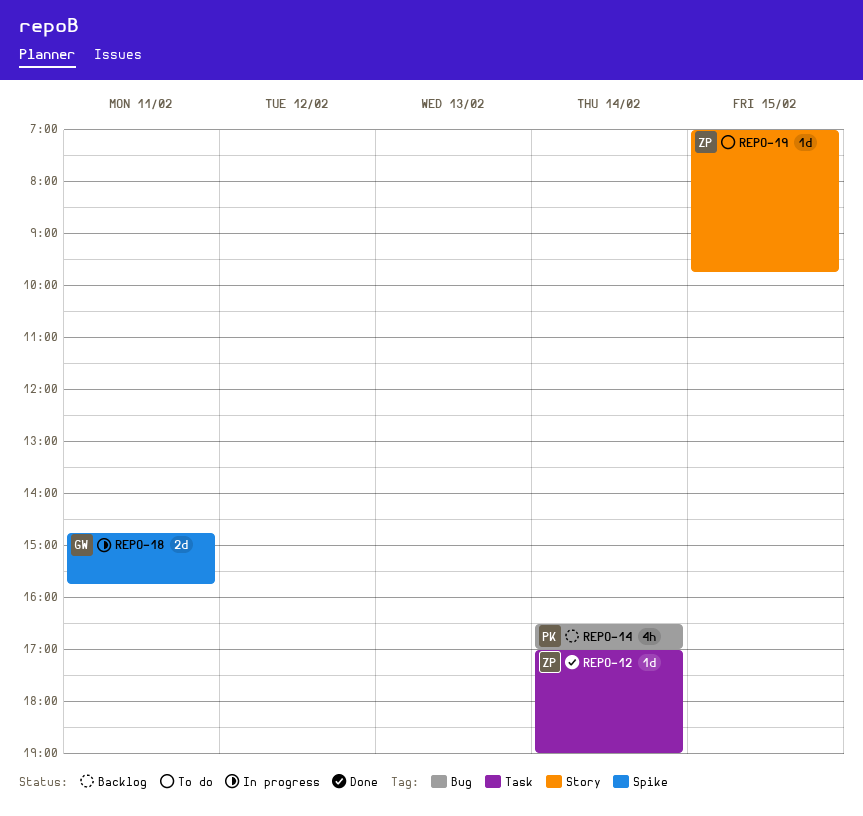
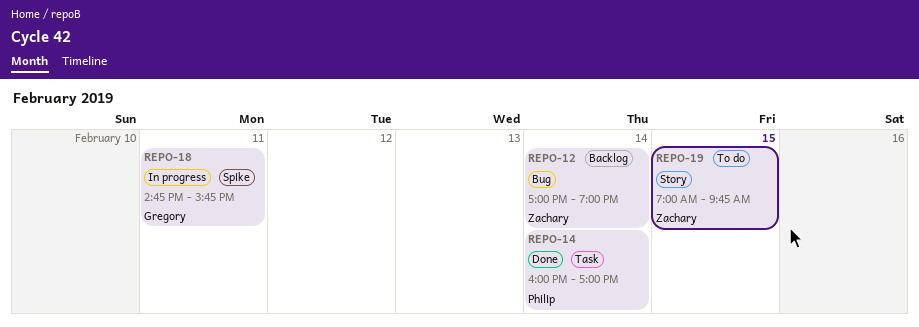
REPO-12, status: Done -> Backlog
REPO-12, label: Task -> Bug
REPO-14, status: Backlog -> Done
REPO-14, label: Bug -> Task
REPO-14, begins: 16:30 -> 16:00

